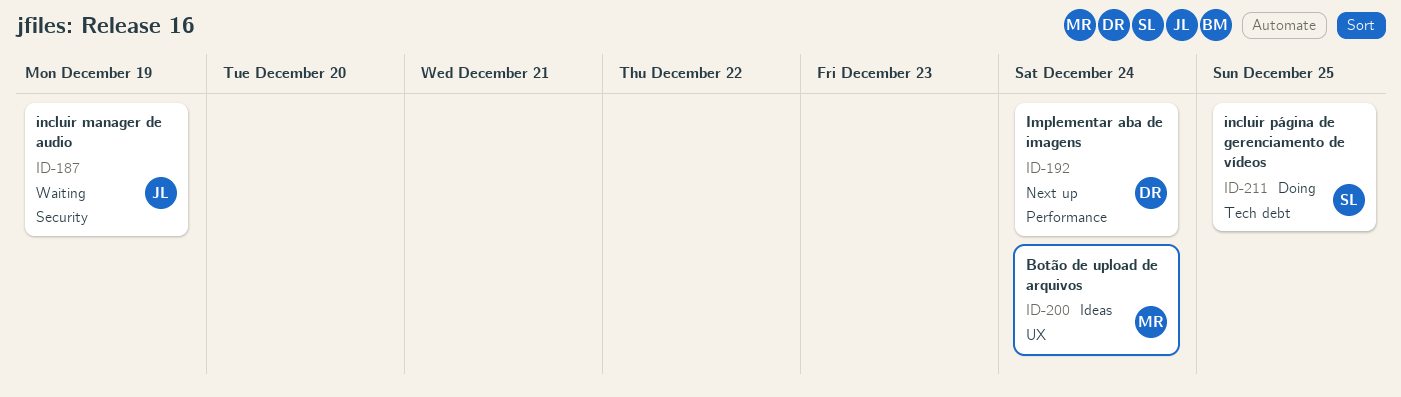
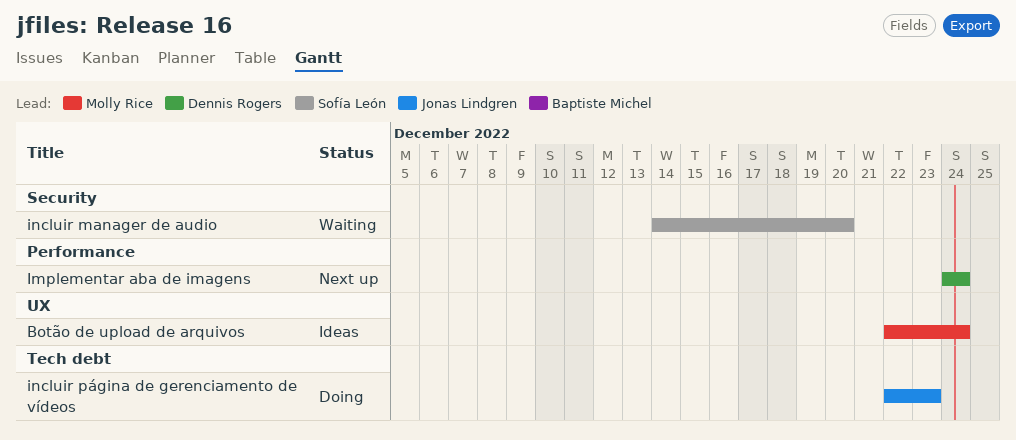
incluir manager de audio, owner: Jonas Lindgren -> Sofía León
incluir manager de audio, due: Dec 19 -> Dec 20
incluir página de gerenciamento de vídeos, owner: Sofía León -> Jonas Lindgren
incluir página de gerenciamento de vídeos, due: Dec 25 -> Dec 23

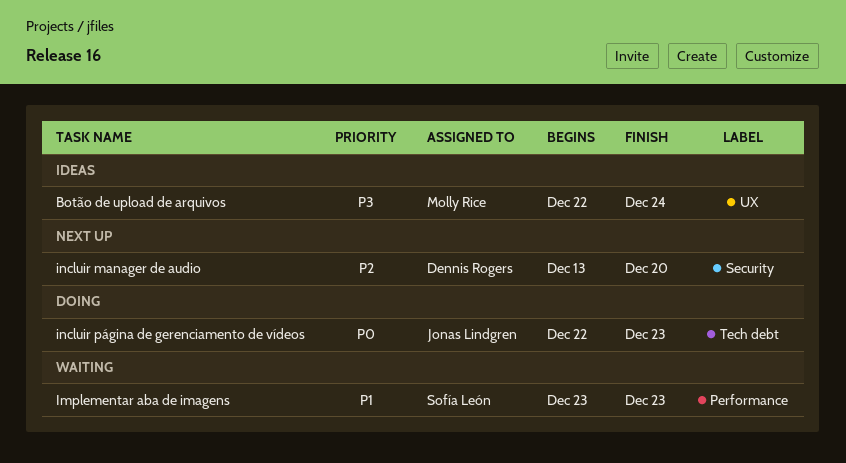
Implementar aba de imagens, status: Next up -> Waiting
Implementar aba de imagens, owner: Dennis Rogers -> Sofía León
Implementar aba de imagens, start: Dec 24 -> Dec 23
Implementar aba de imagens, due: Dec 24 -> Dec 23
incluir manager de audio, status: Waiting -> Next up
incluir manager de audio, owner: Sofía León -> Dennis Rogers
incluir manager de audio, start: Dec 14 -> Dec 13

